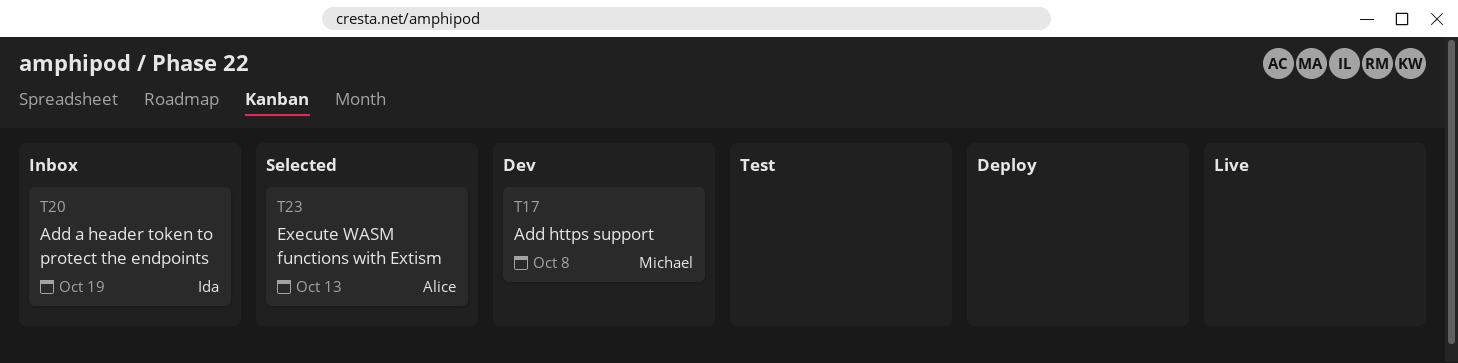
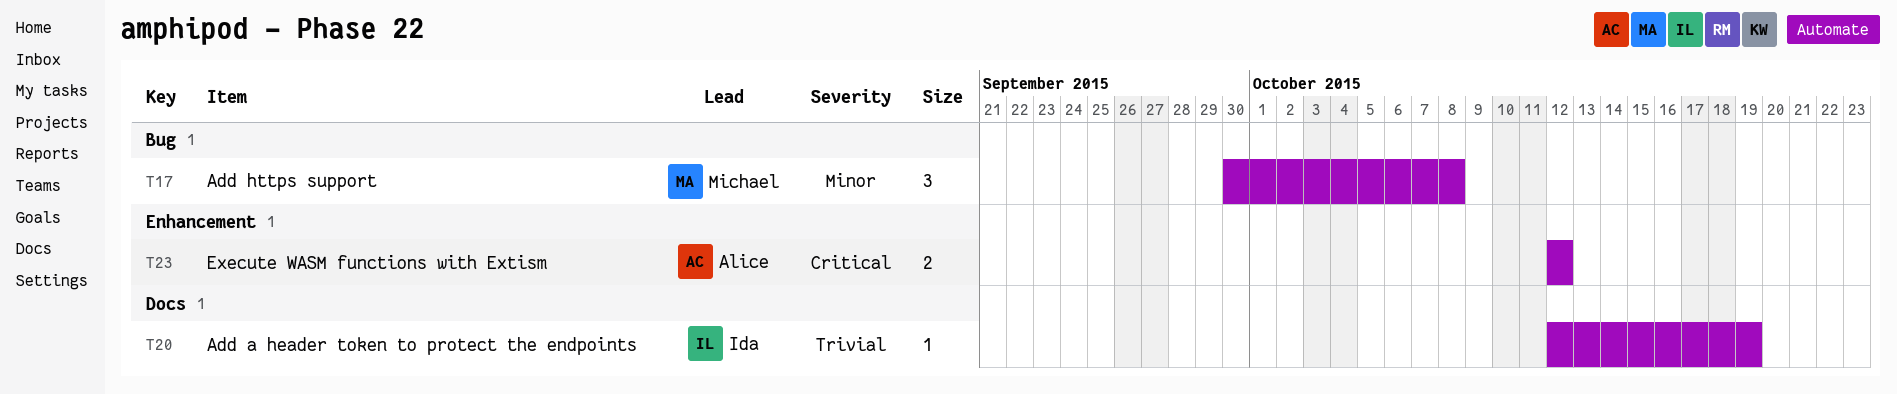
T23, due: Oct 13 -> Oct 12

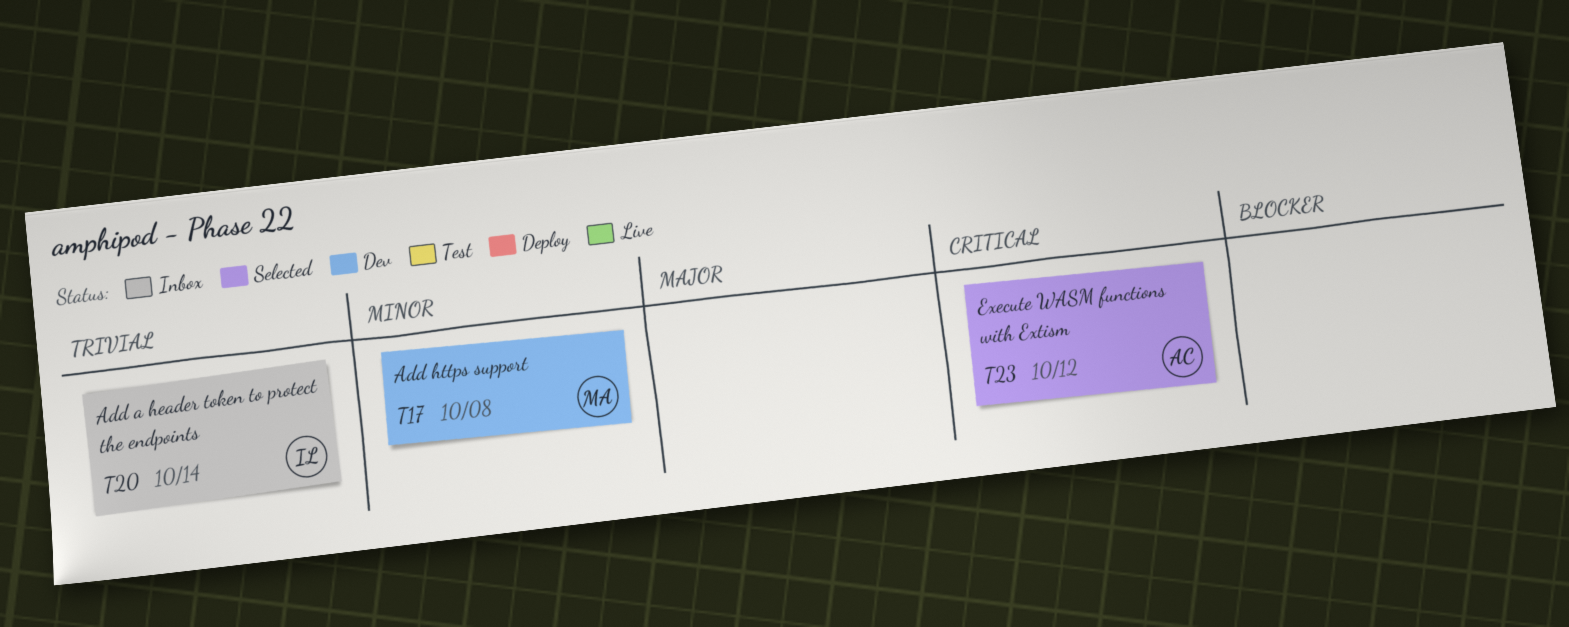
T20, due: Oct 19 -> Oct 14

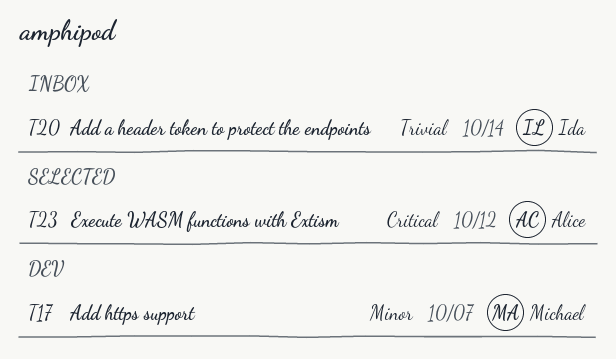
T17, due: Oct 8 -> Oct 7

